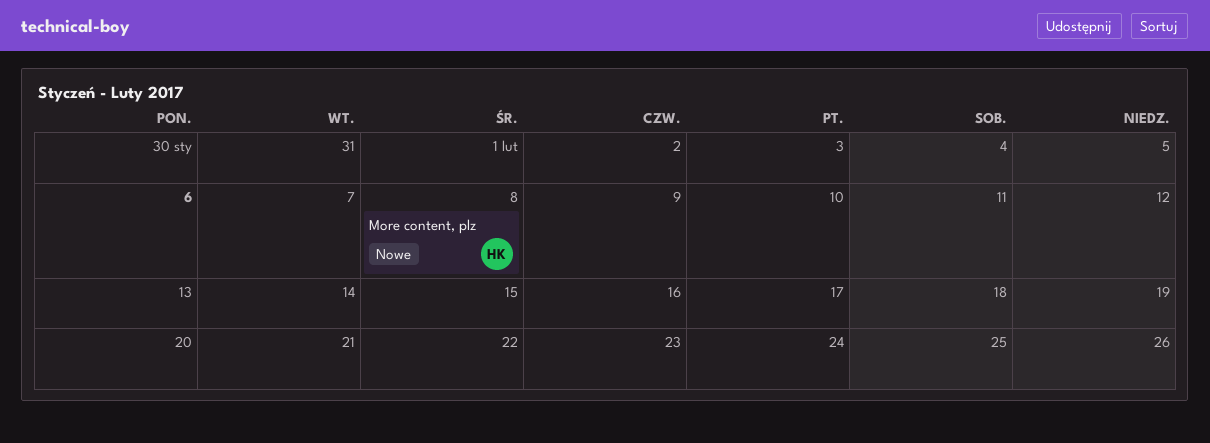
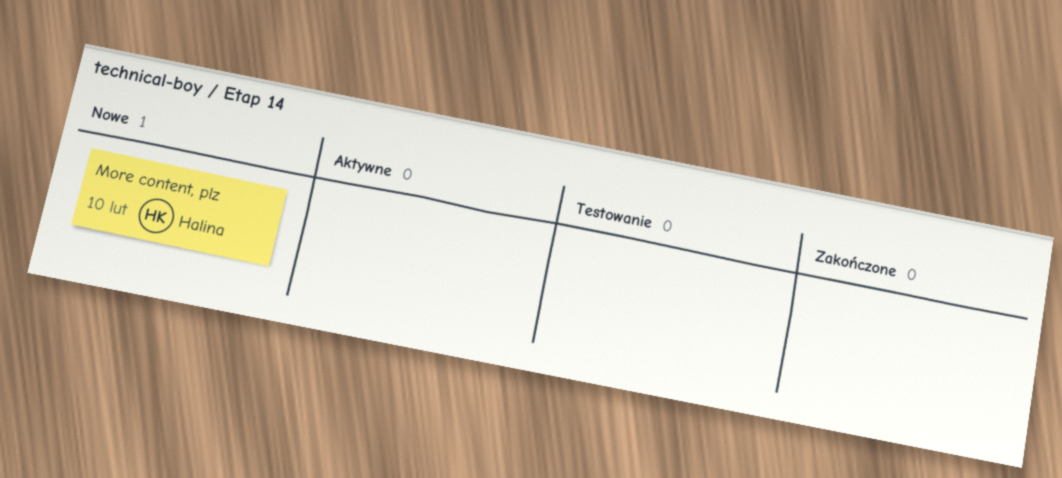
More content, plz, due: Feb 8 -> Feb 10

